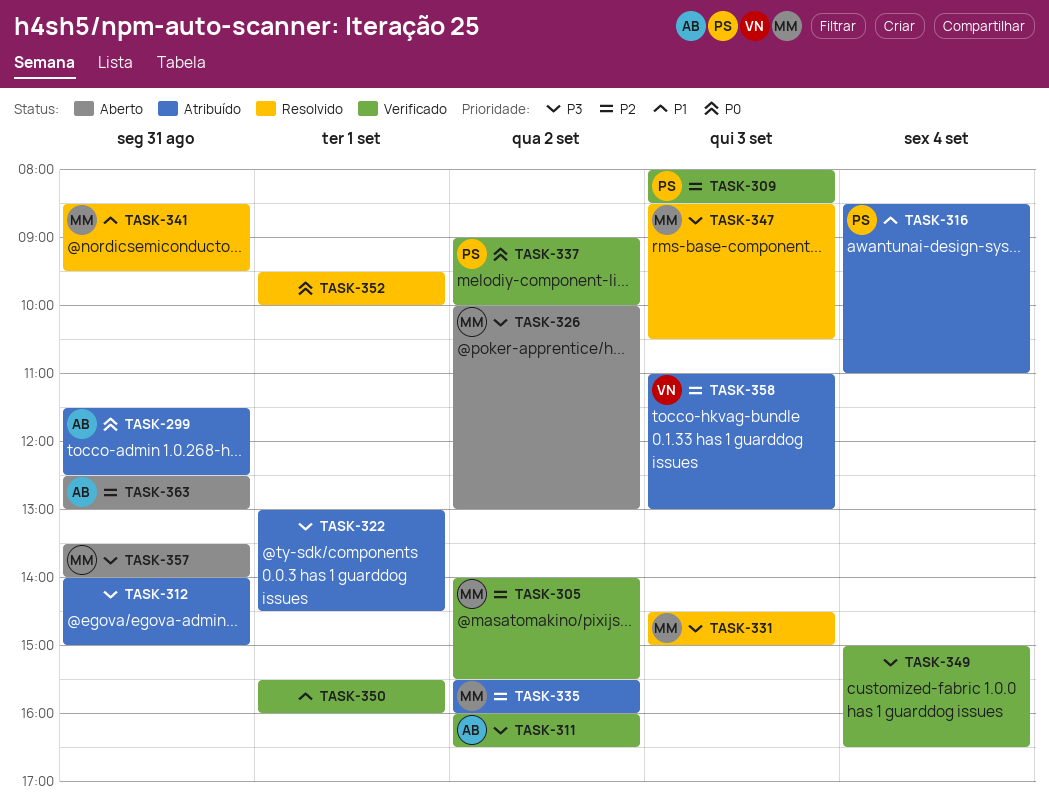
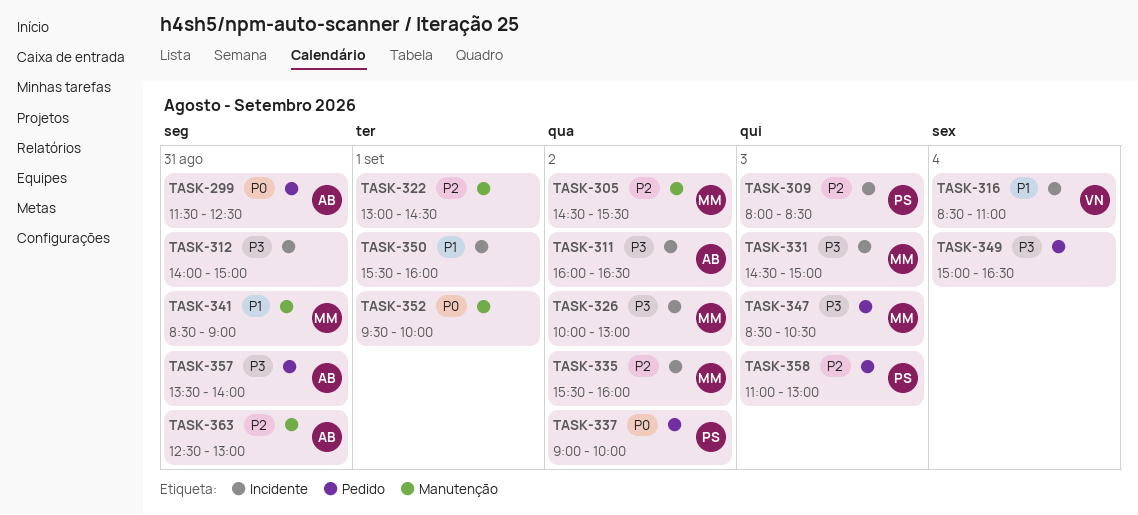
TASK-305, begins: 14:00 -> 14:30
TASK-316, owner: PS -> VN
TASK-322, priority: P3 -> P2
TASK-341, ends: 09:30 -> 09:00
TASK-357, owner: MM -> AB
TASK-358, owner: VN -> PS

